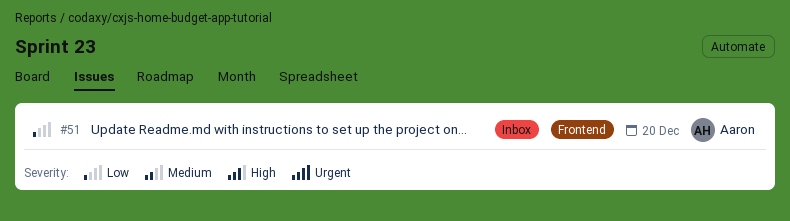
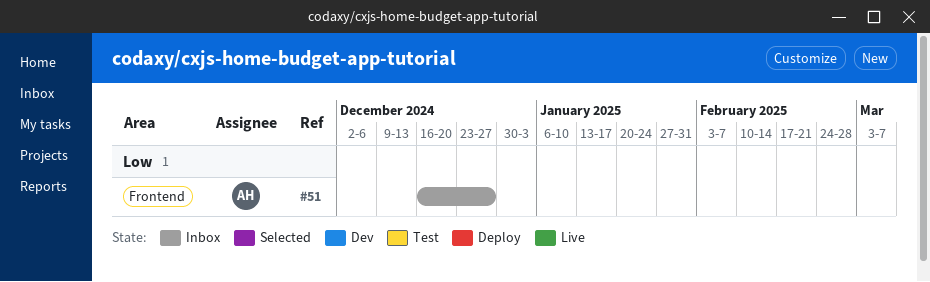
#51, due: Dec 20 -> Dec 27

